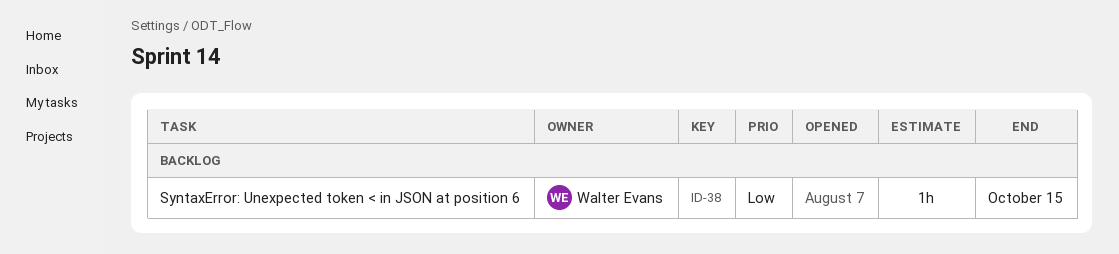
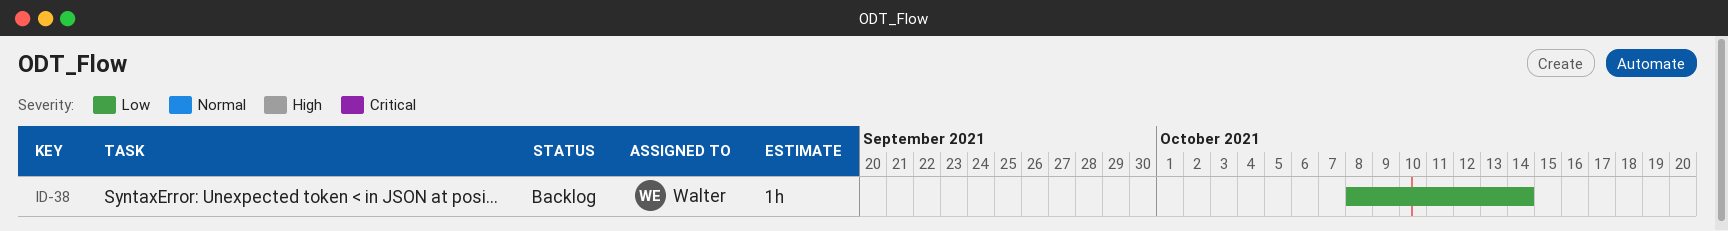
ID-38, due: Oct 15 -> Oct 14

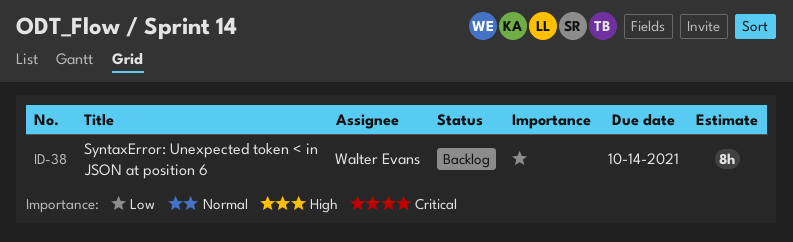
ID-38, estimate: 1h -> 8h

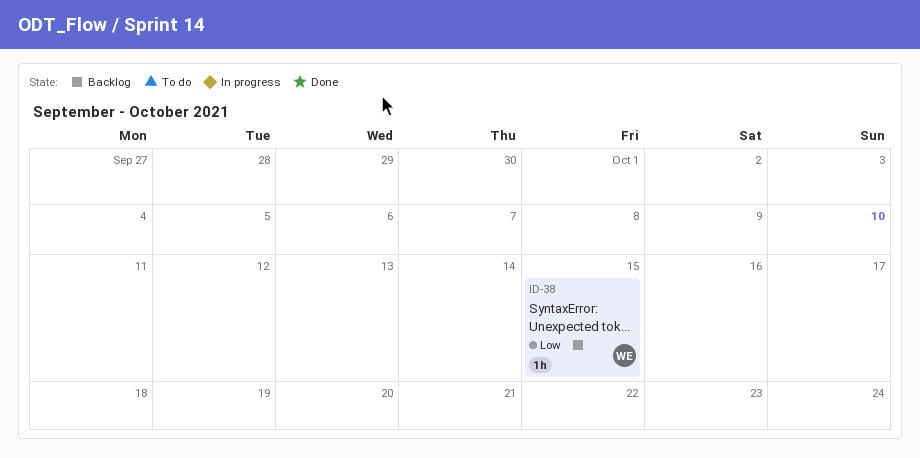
ID-38, estimate: 8h -> 1h
ID-38, due: Oct 14 -> Oct 15

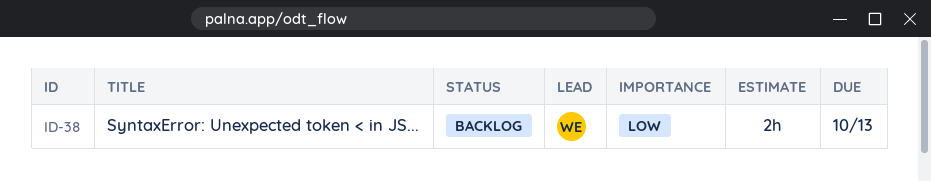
ID-38, estimate: 1h -> 2h
ID-38, due: Oct 15 -> Oct 13

